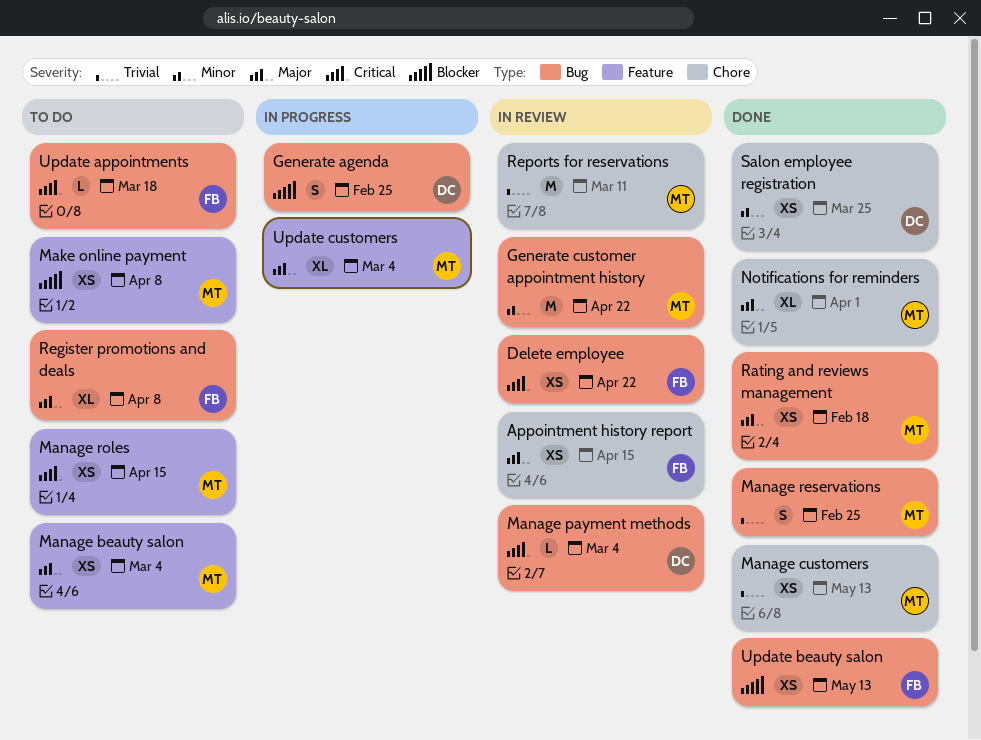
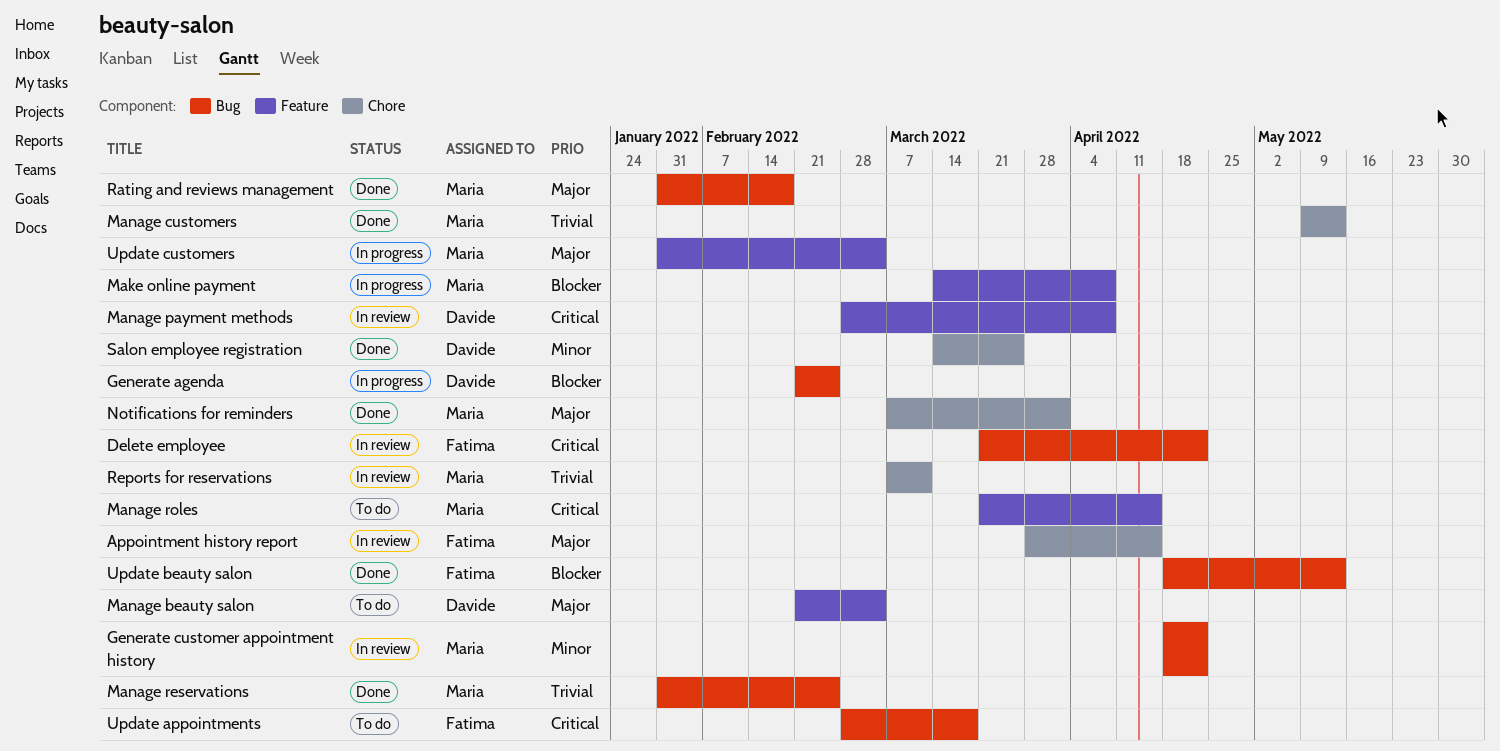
Make online payment, status: To do -> In progress
Manage beauty salon, owner: Maria -> Davide
Manage payment methods, label: Bug -> Feature
Manage payment methods, due: Mar 4 -> Apr 8
Register promotions and deals: present -> none

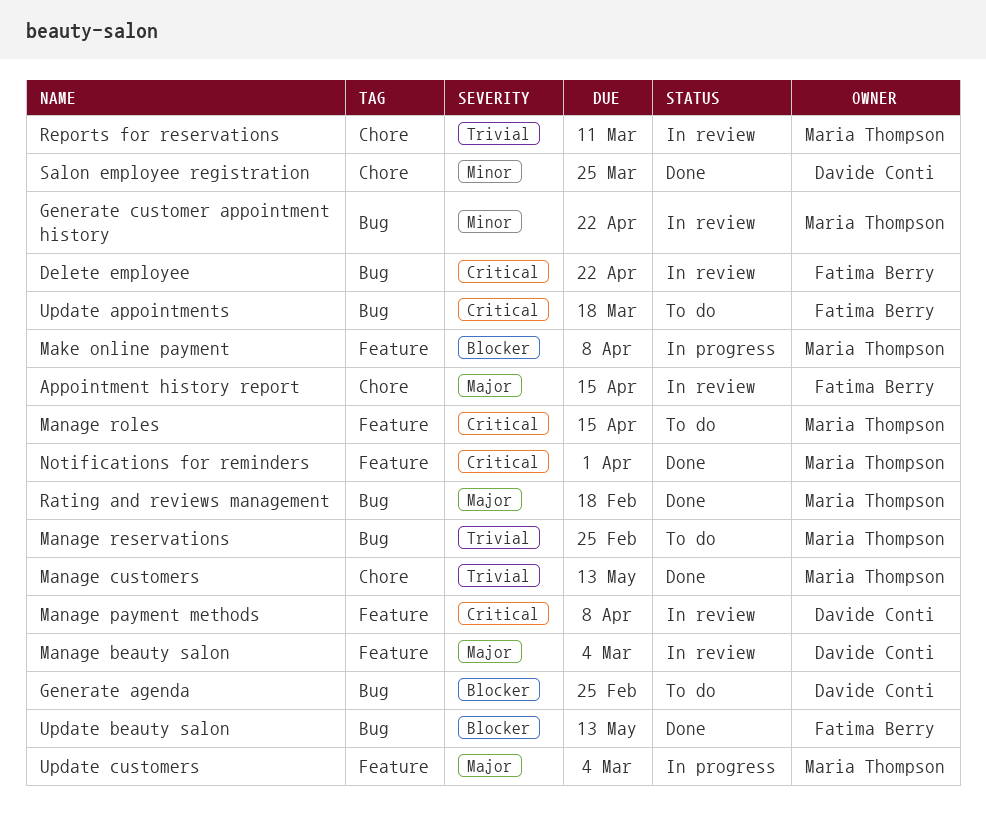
Generate agenda, status: In progress -> To do
Manage beauty salon, status: To do -> In review
Manage reservations, status: Done -> To do
Notifications for reminders, priority: Major -> Critical
Notifications for reminders, label: Chore -> Feature

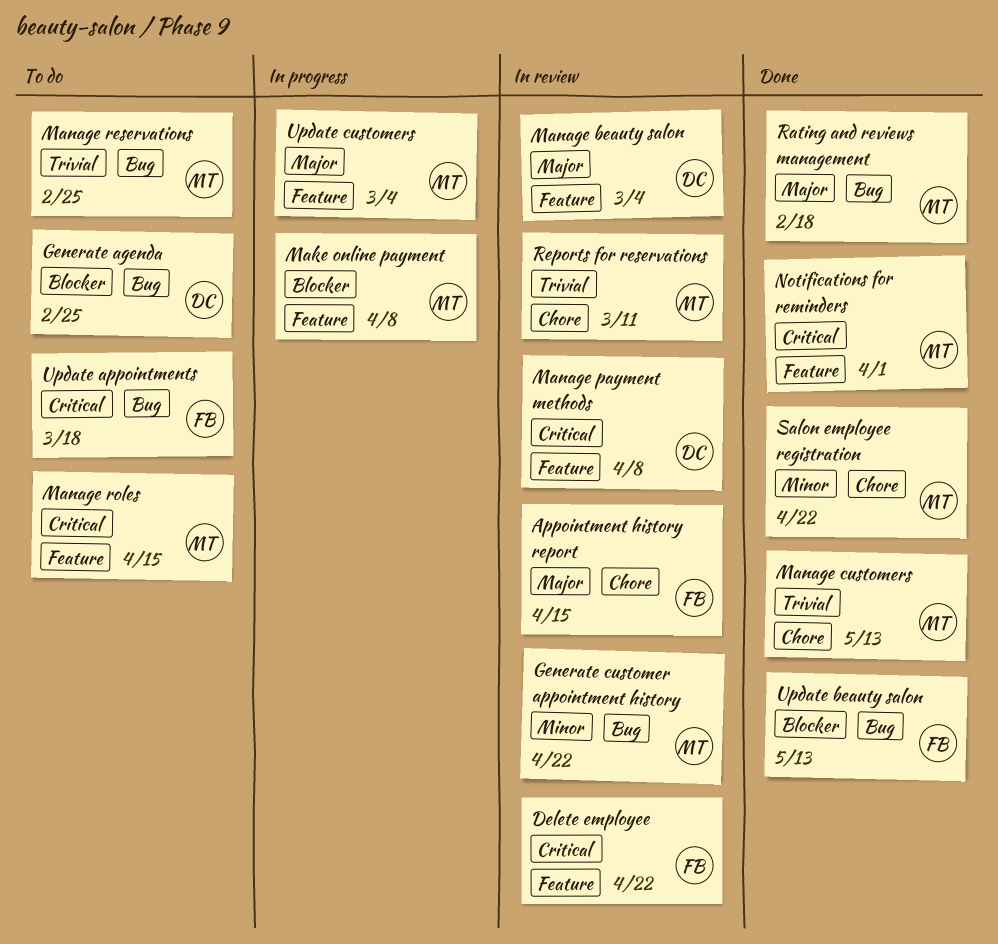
Delete employee, label: Bug -> Feature
Salon employee registration, owner: Davide Conti -> Maria Thompson
Salon employee registration, due: Mar 25 -> Apr 22

